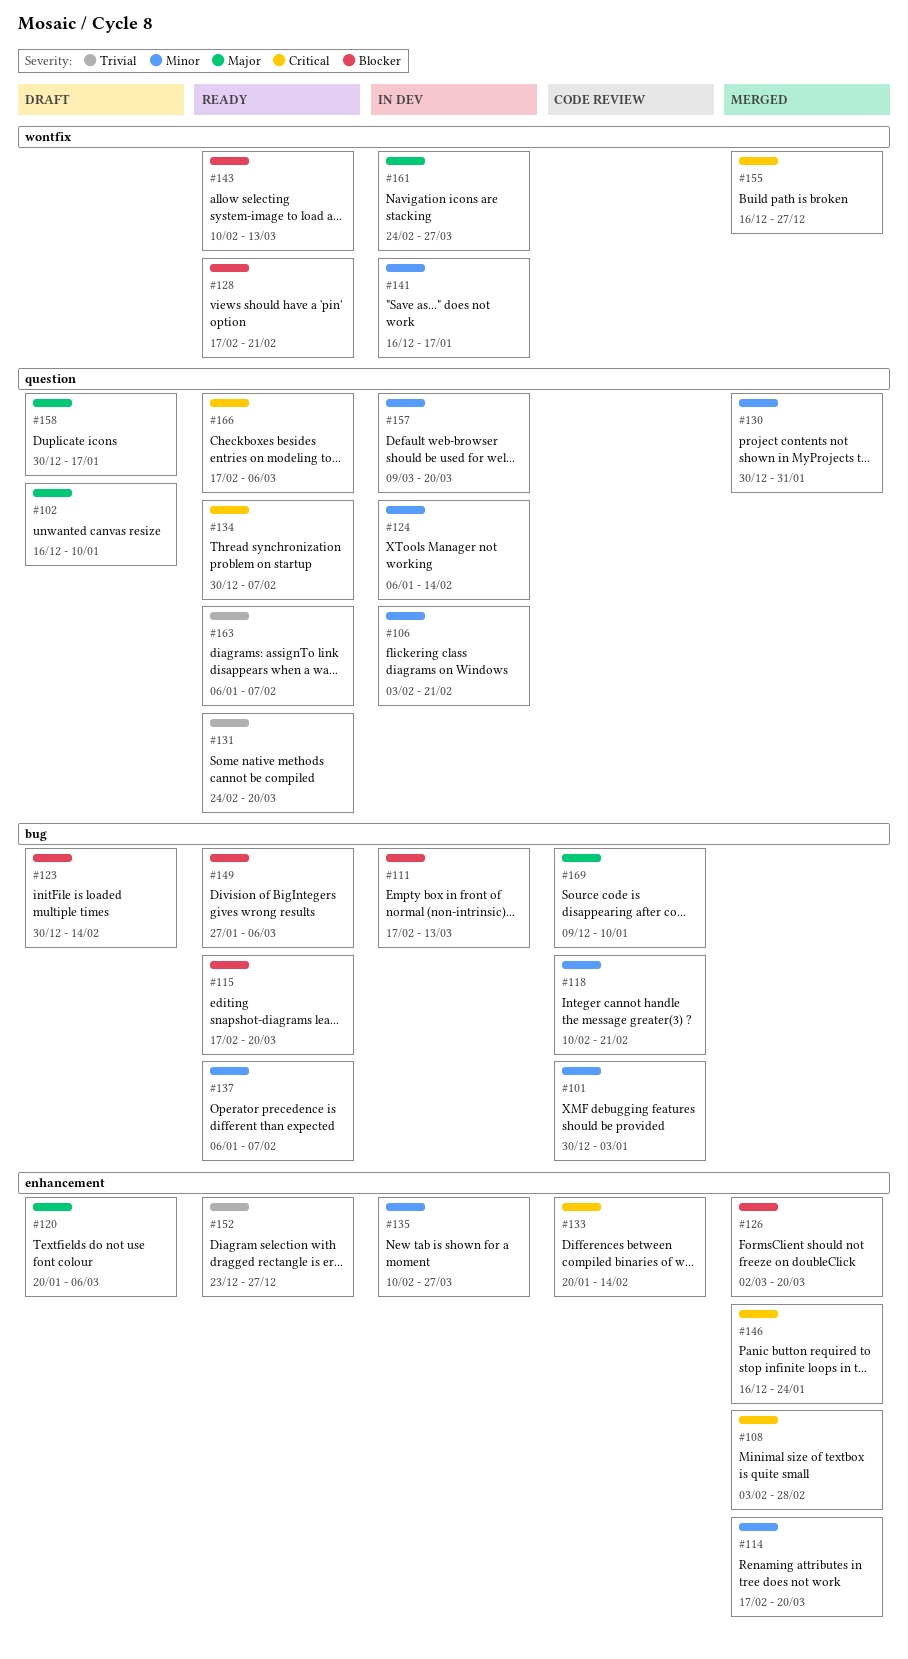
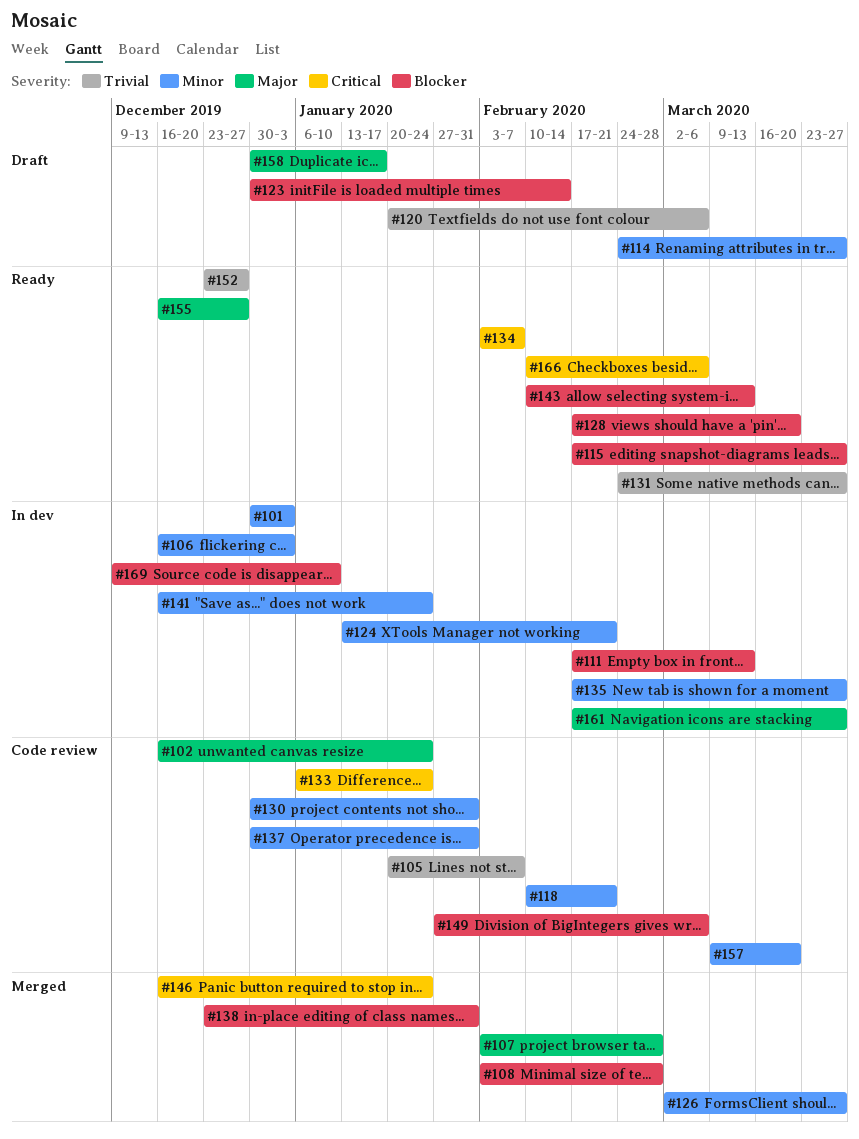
#101, status: Code review -> In dev
#102, status: Draft -> Code review
#102, due: Jan 10 -> Jan 24
#105: none -> present
#106, start: Feb 3 -> Dec 16
#106, due: Feb 21 -> Jan 3
#107: none -> present
#108, priority: Critical -> Blocker
#114, status: Merged -> Draft
#114, start: Feb 17 -> Feb 24
#114, due: Mar 20 -> Mar 27
#115, due: Mar 20 -> Mar 27
#120, priority: Major -> Trivial
#124, start: Jan 6 -> Jan 13
#124, due: Feb 14 -> Feb 21
#126, priority: Blocker -> Minor
#126, due: Mar 20 -> Mar 27
#128, due: Feb 21 -> Mar 20
#130, status: Merged -> Code review
#131, due: Mar 20 -> Mar 27
#133, start: Jan 20 -> Jan 6
#133, due: Feb 14 -> Jan 24
#134, start: Dec 30 -> Feb 3
#135, start: Feb 10 -> Feb 17
#137, status: Ready -> Code review
#137, start: Jan 6 -> Dec 30
#137, due: Feb 7 -> Jan 31
#138: none -> present
#141, due: Jan 17 -> Jan 24
#149, status: Ready -> Code review
#155, status: Merged -> Ready
#155, priority: Critical -> Major
#157, status: In dev -> Code review
#161, start: Feb 24 -> Feb 17
#163: present -> none
#166, start: Feb 17 -> Feb 10
#169, status: Code review -> In dev
#169, priority: Major -> Blocker

